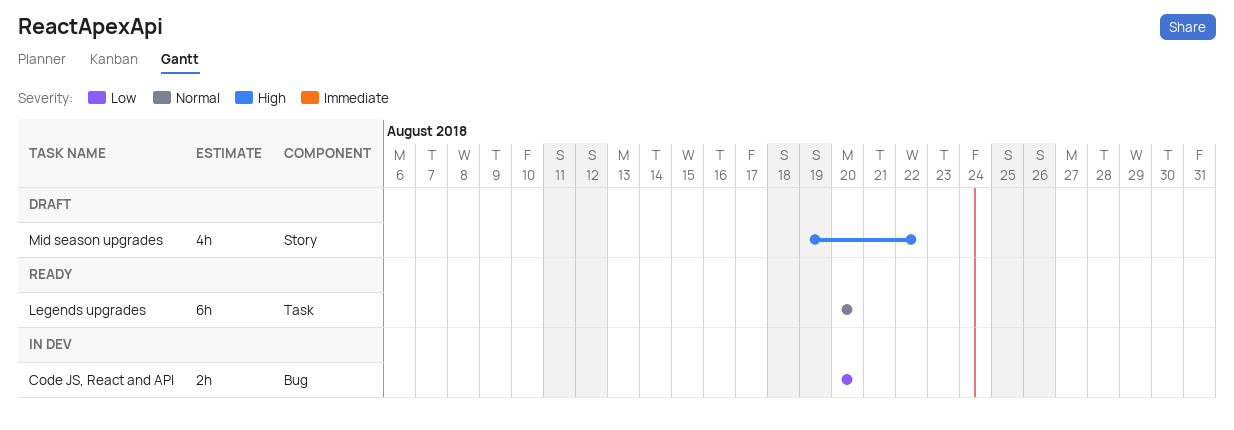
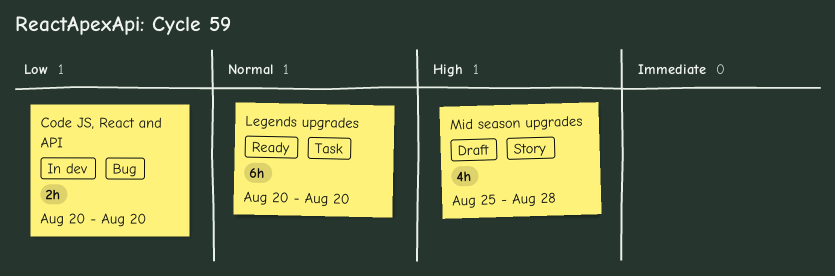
Mid season upgrades, start: Aug 19 -> Aug 25
Mid season upgrades, due: Aug 22 -> Aug 28

